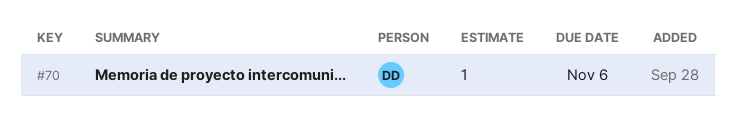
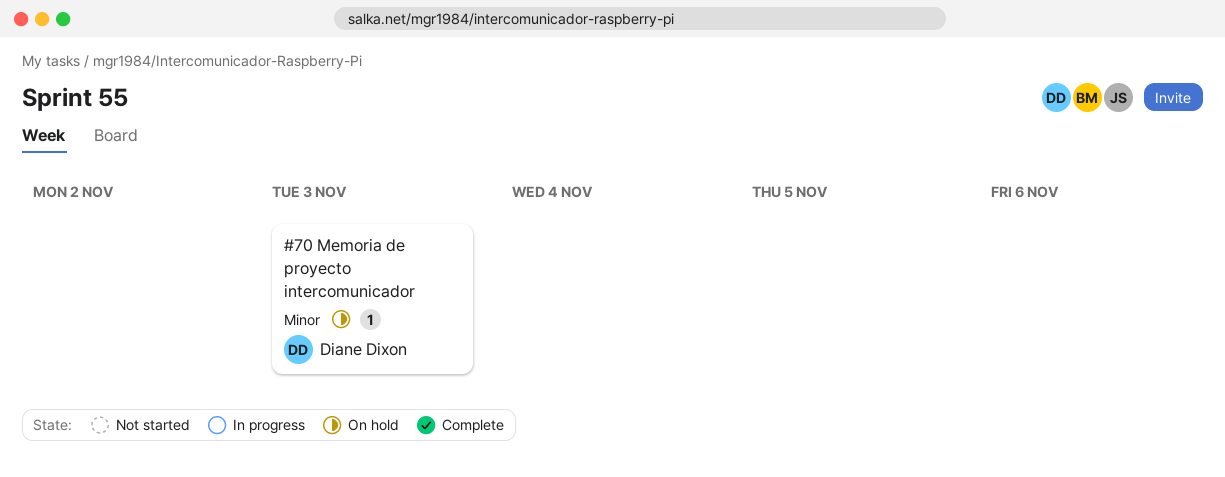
#70, due: Nov 6 -> Nov 3

